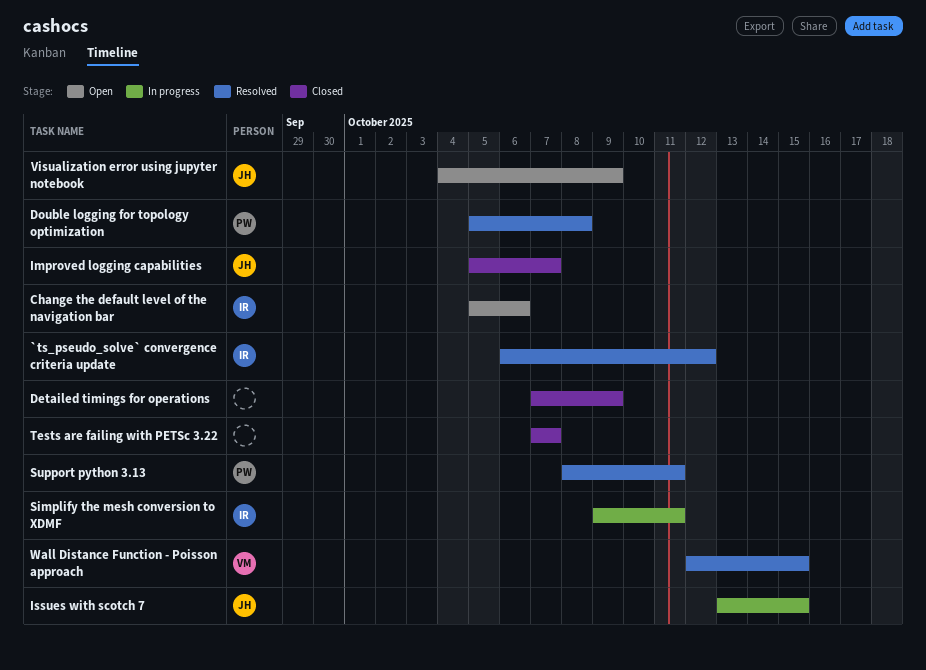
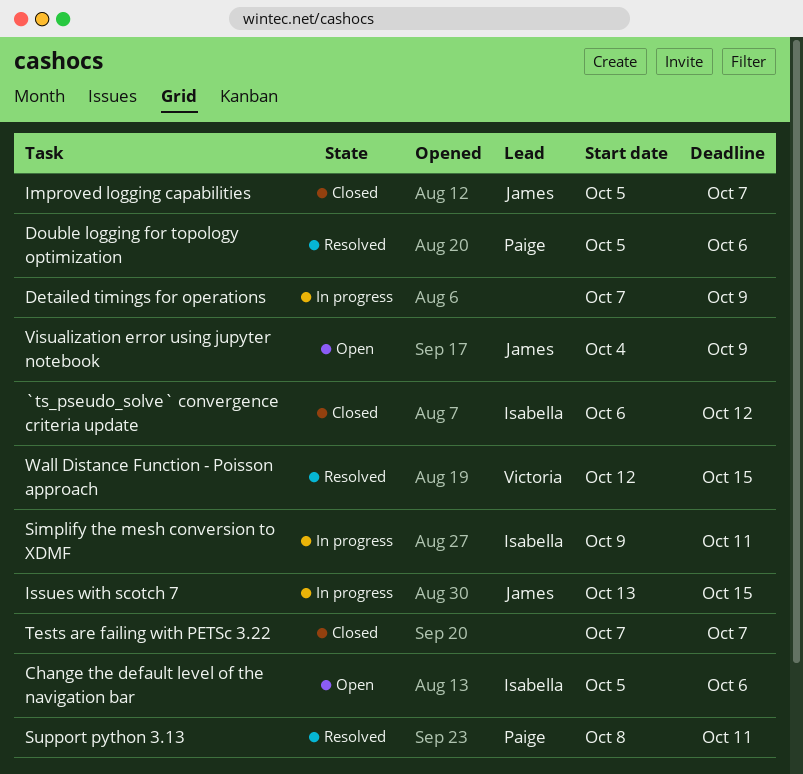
`ts_pseudo_solve` convergence criteria update, status: Resolved -> Closed
Detailed timings for operations, status: Closed -> In progress
Double logging for topology optimization, due: Oct 8 -> Oct 6

